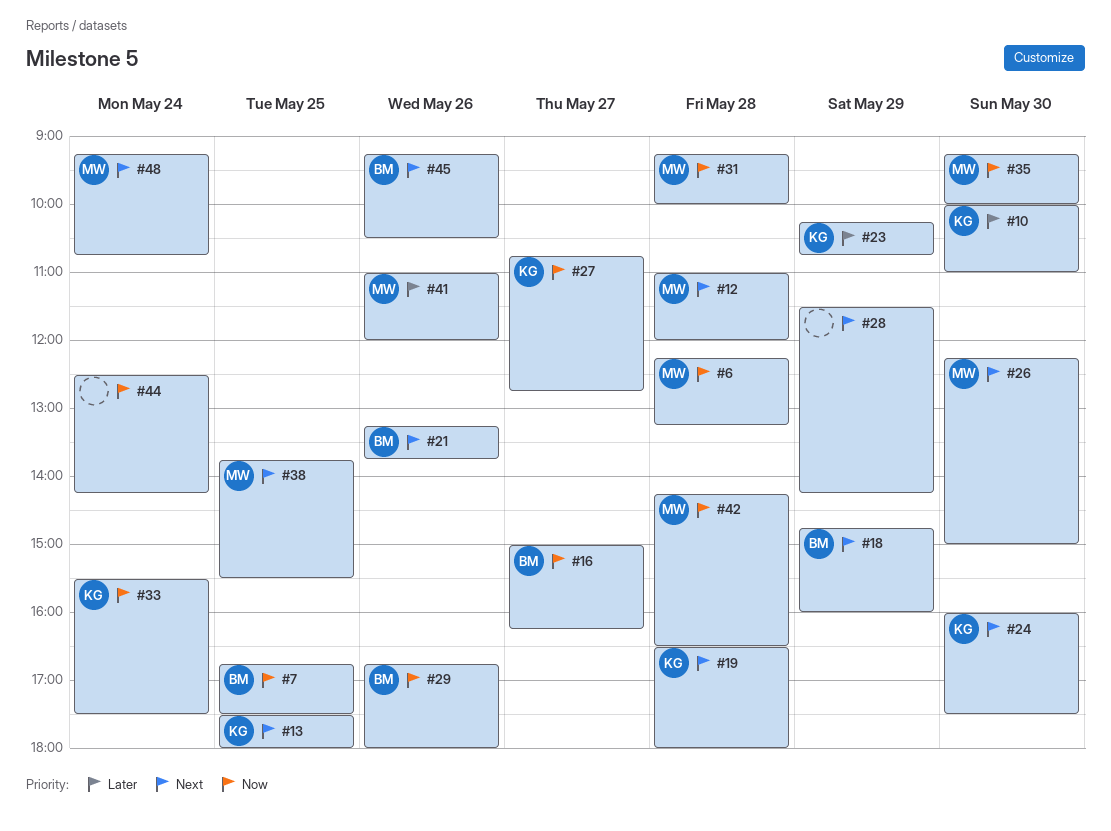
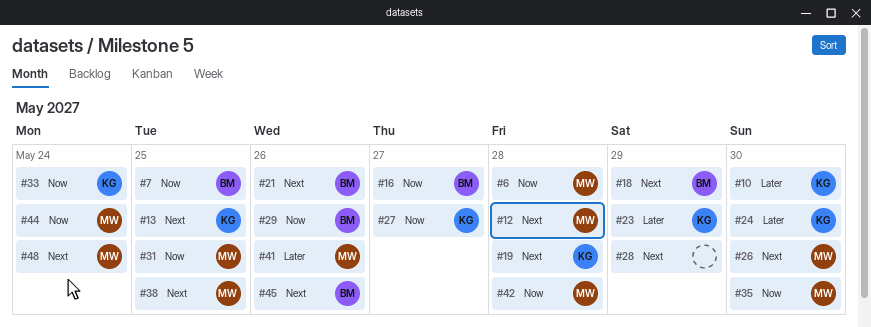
#24, priority: Next -> Later
#31, day: May 28 -> May 25
#44, owner: none -> MW

